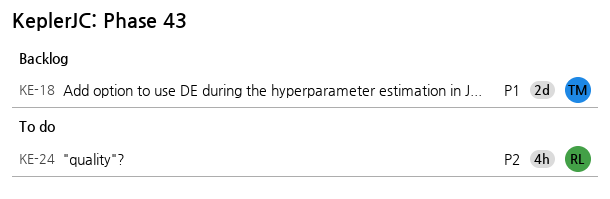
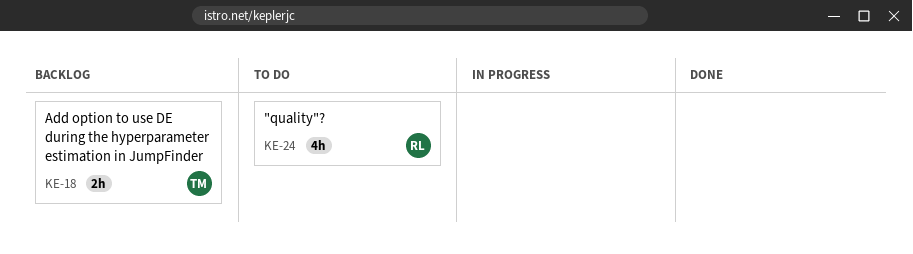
KE-18, estimate: 2d -> 2h

